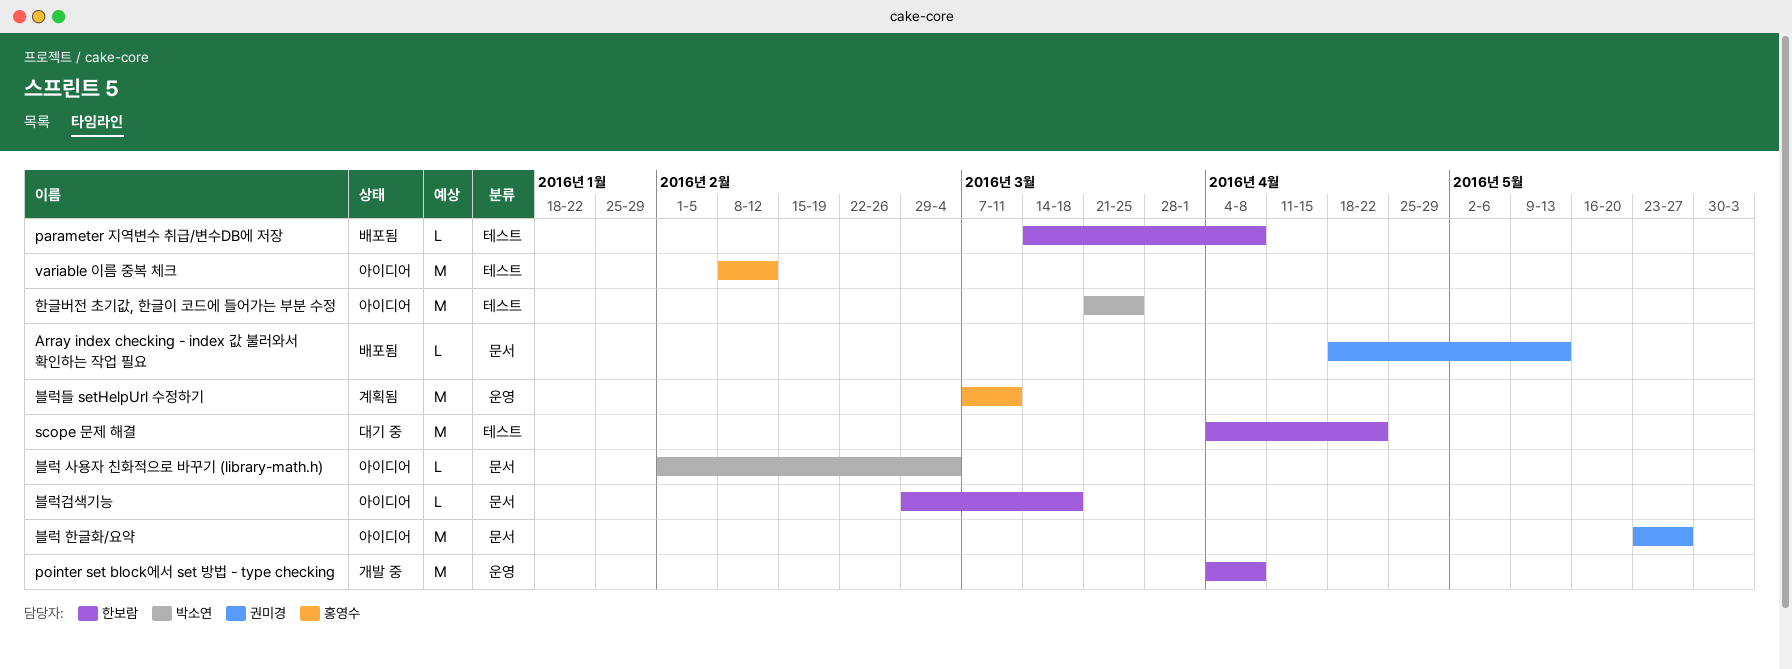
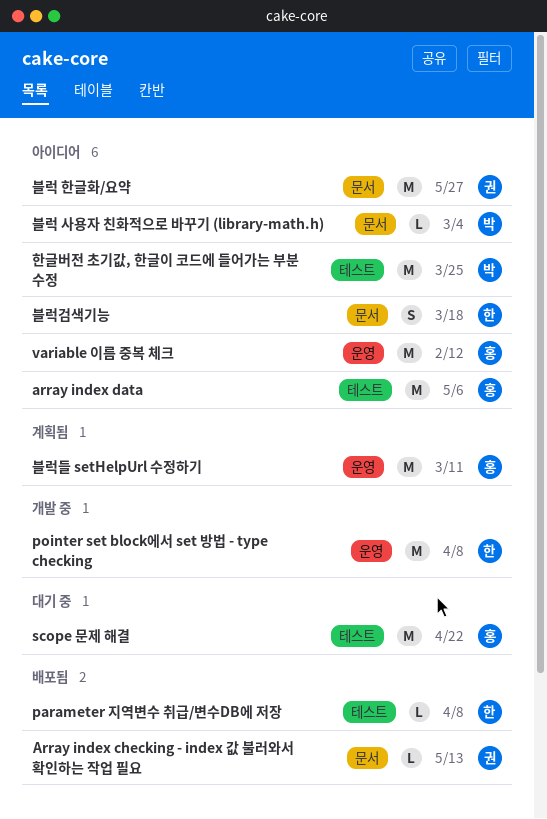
array index data: none -> present
scope 문제 해결, owner: 한보람 -> 홍영수
variable 이름 중복 체크, label: 테스트 -> 운영
블럭검색기능, estimate: L -> S

